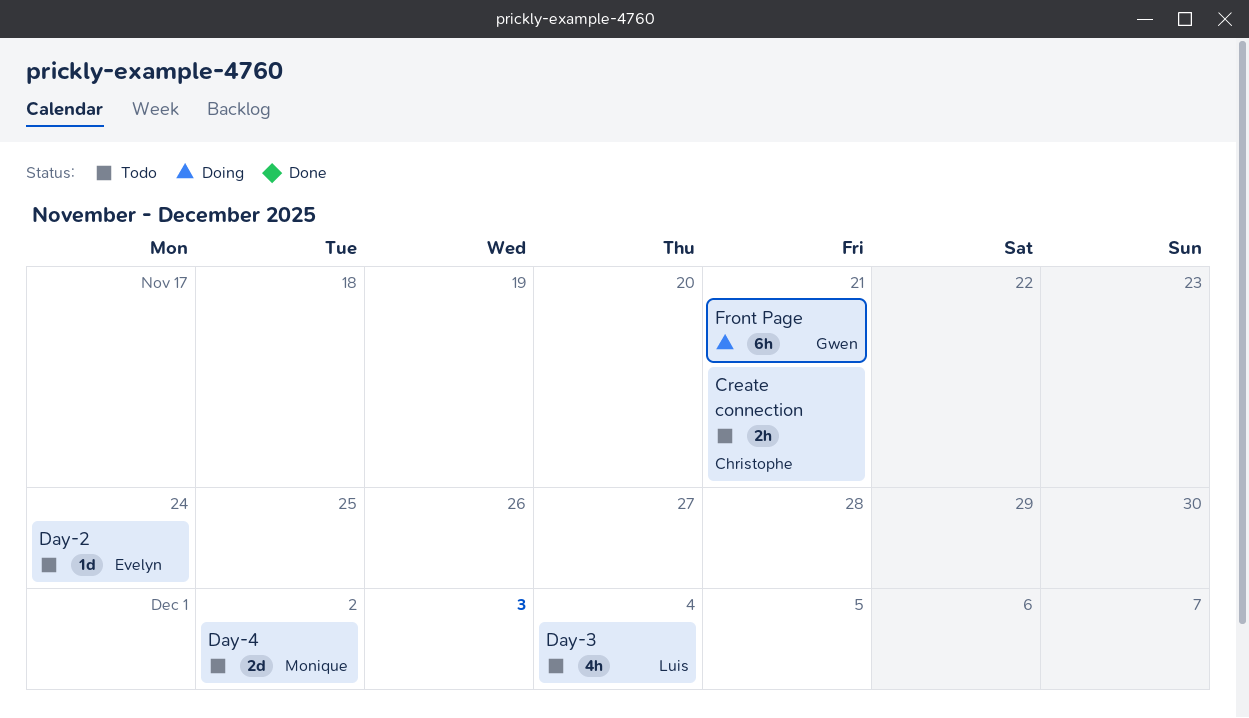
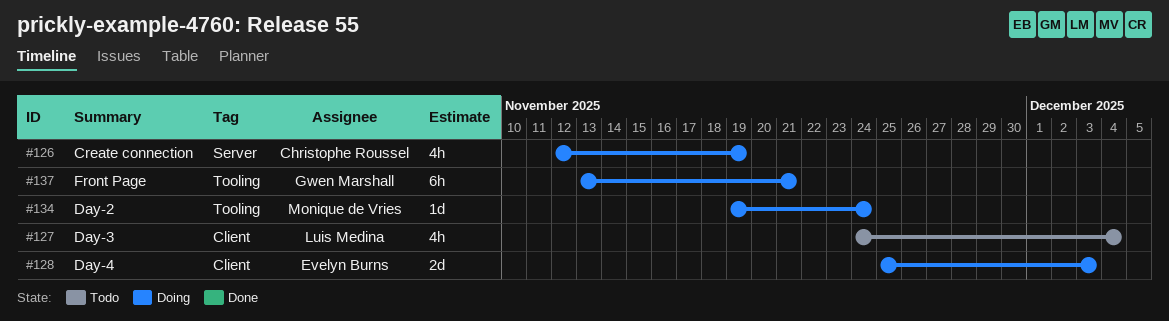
Create connection, status: Todo -> Doing
Create connection, estimate: 2h -> 4h
Create connection, due: Nov 21 -> Nov 19
Day-2, status: Todo -> Doing
Day-2, owner: Evelyn Burns -> Monique de Vries
Day-4, status: Todo -> Doing
Day-4, owner: Monique de Vries -> Evelyn Burns
Day-4, due: Dec 2 -> Dec 3

